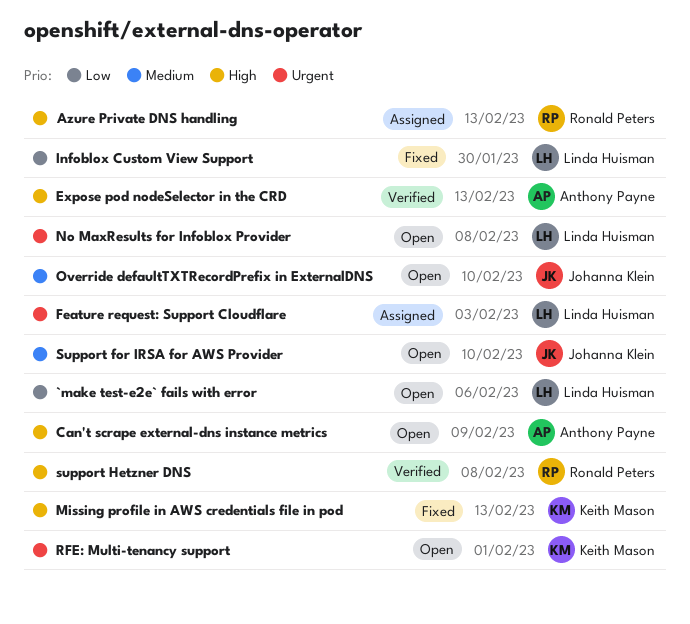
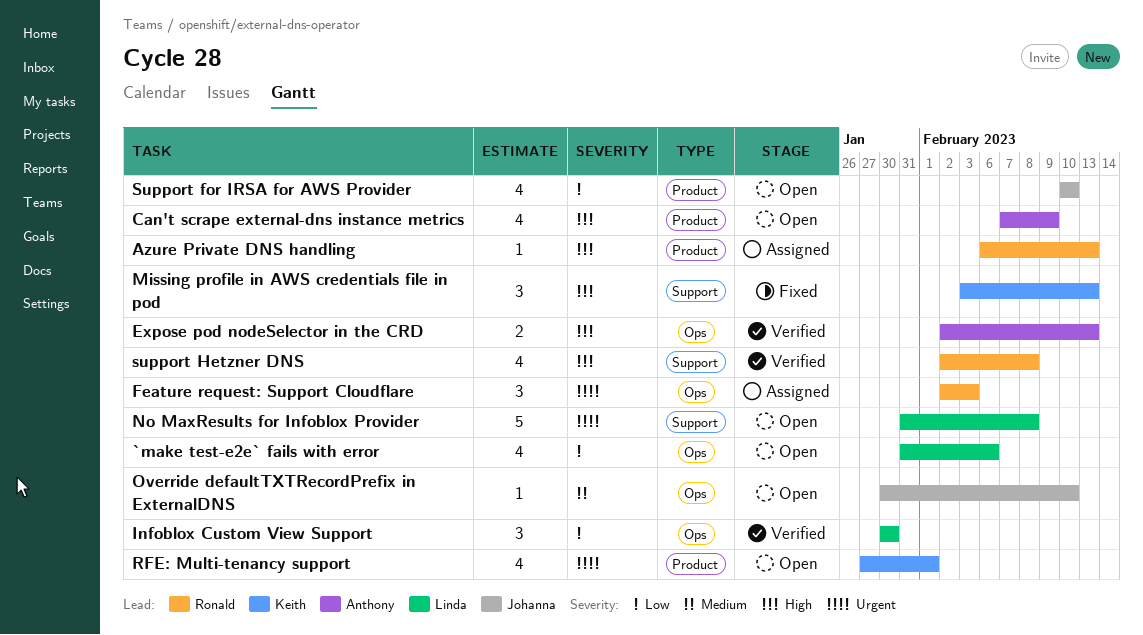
Feature request: Support Cloudflare, owner: Linda Huisman -> Ronald Peters
Infoblox Custom View Support, status: Fixed -> Verified
Support for IRSA for AWS Provider, priority: Medium -> Low

